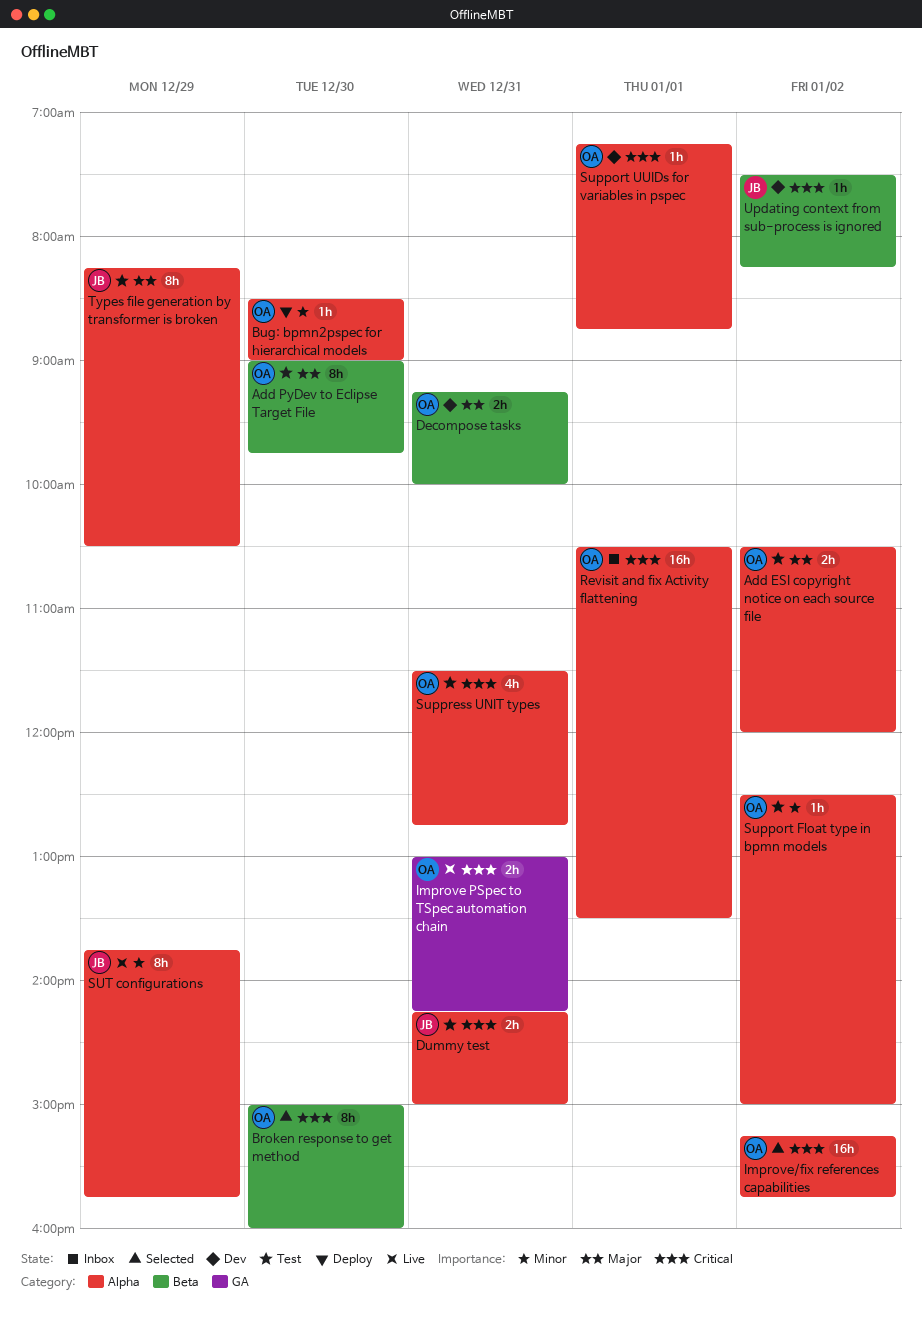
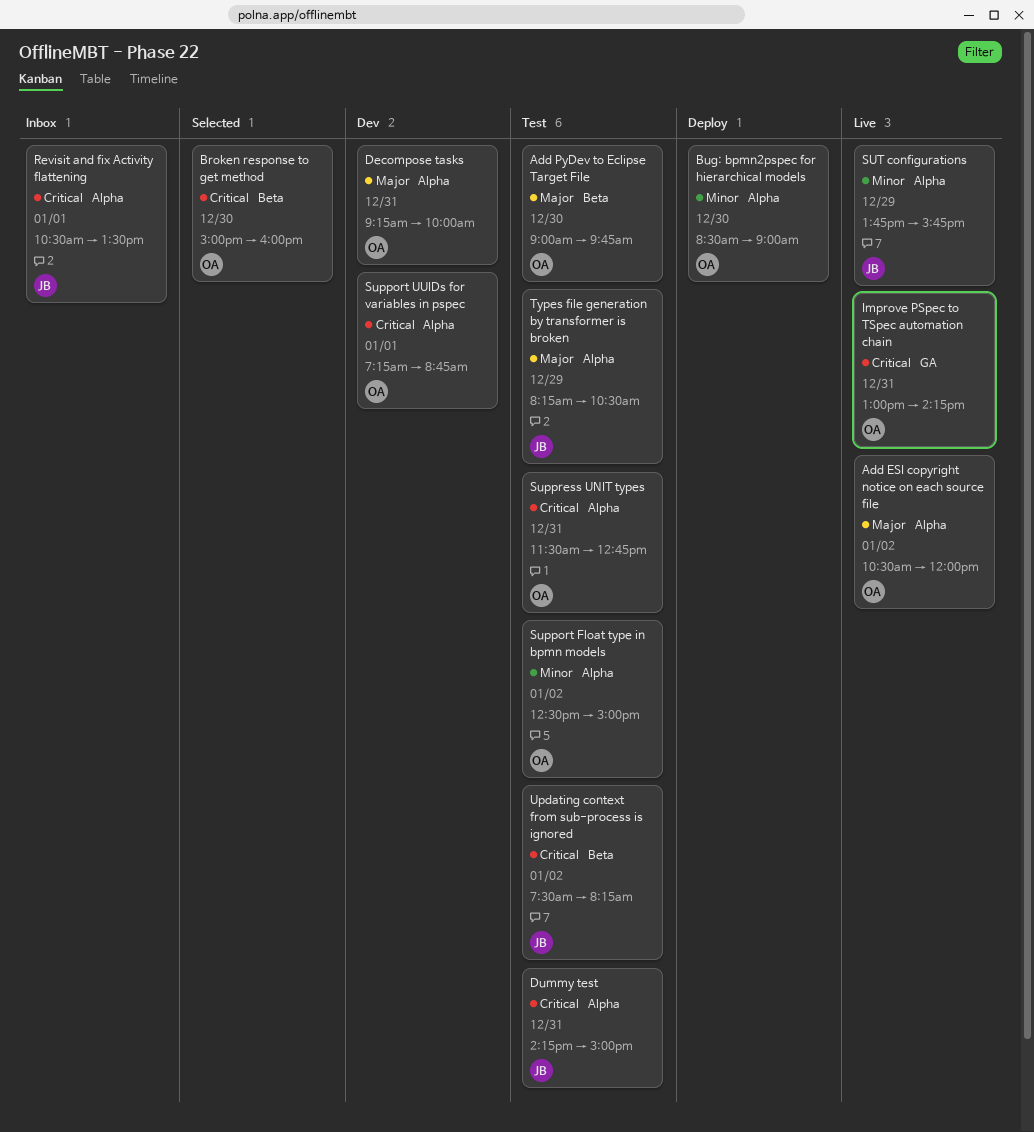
Add ESI copyright notice on each source file, status: Test -> Live
Decompose tasks, label: Beta -> Alpha
Improve/fix references capabilities: present -> none
Revisit and fix Activity flattening, owner: OA -> JB
Updating context from sub-process is ignored, status: Dev -> Test

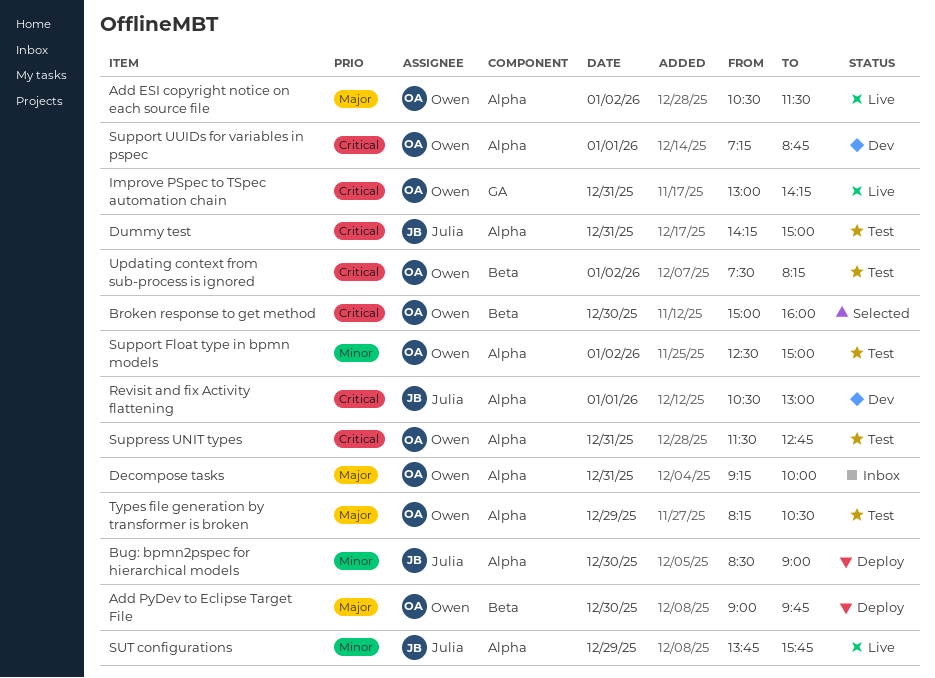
Add ESI copyright notice on each source file, ends: 12:00 -> 11:30
Add PyDev to Eclipse Target File, status: Test -> Deploy
Bug: bpmn2pspec for hierarchical models, owner: Owen -> Julia
Decompose tasks, status: Dev -> Inbox
Revisit and fix Activity flattening, status: Inbox -> Dev
Revisit and fix Activity flattening, ends: 13:30 -> 13:00
Types file generation by transformer is broken, owner: Julia -> Owen
Updating context from sub-process is ignored, owner: Julia -> Owen

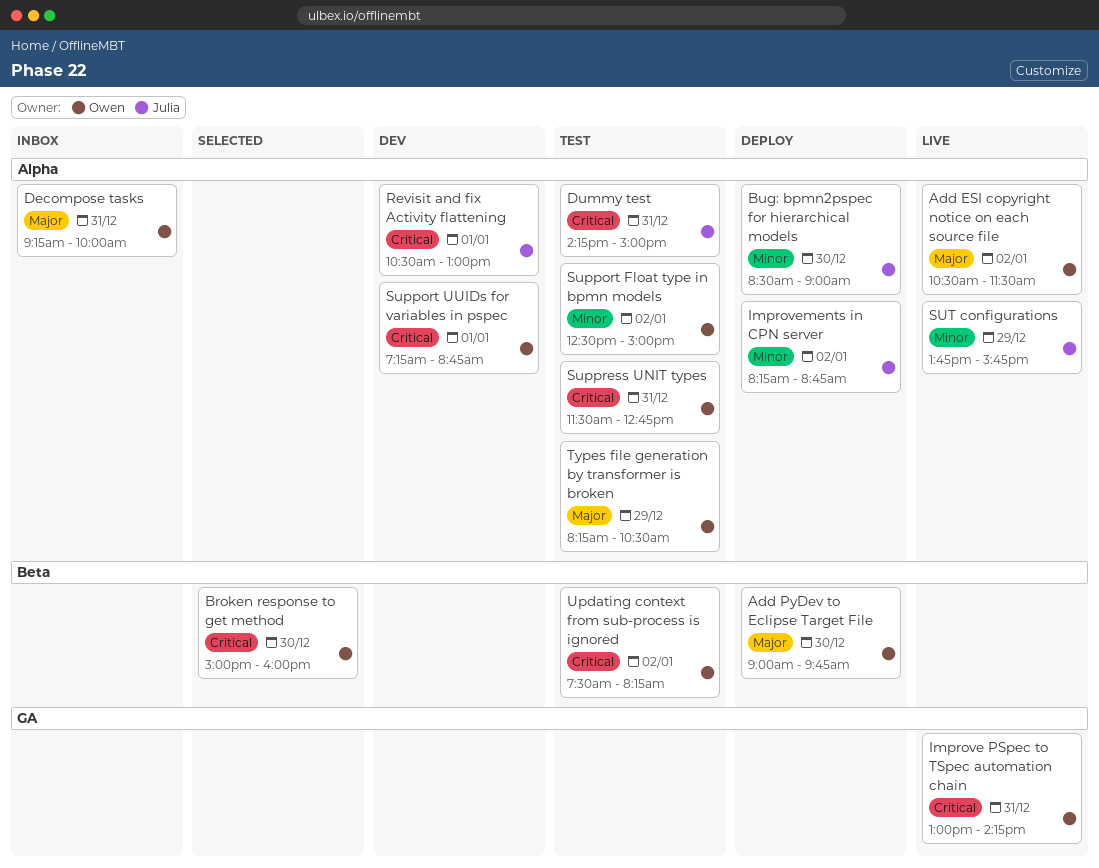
Improvements in CPN server: none -> present

